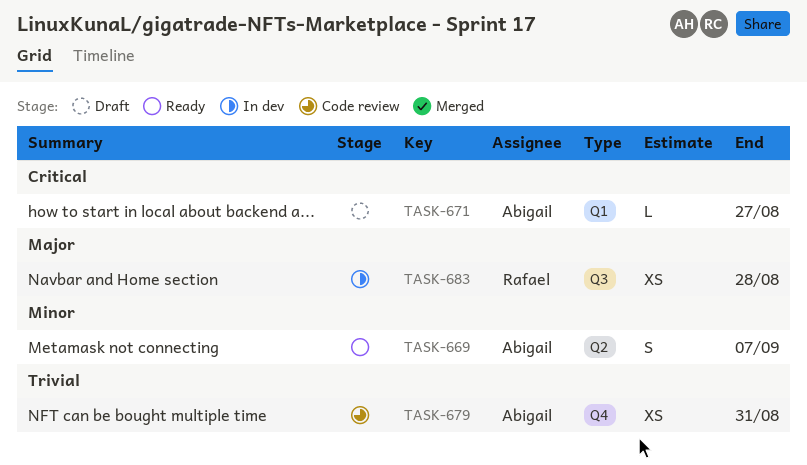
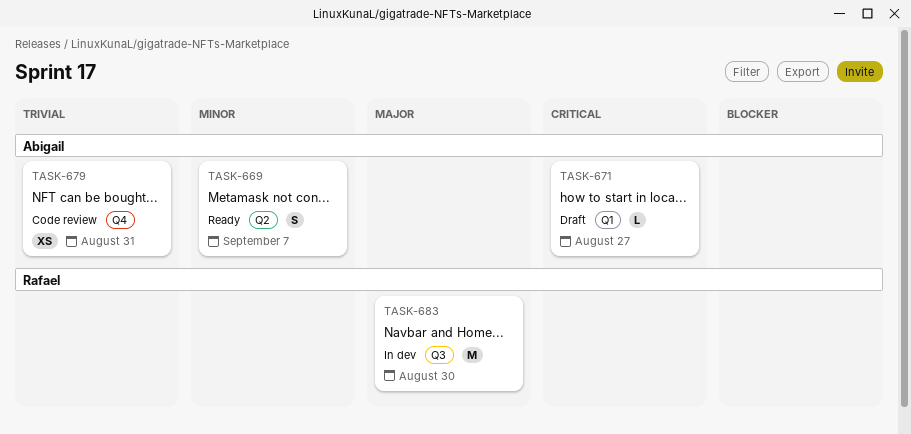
TASK-683, estimate: XS -> M
TASK-683, due: Aug 28 -> Aug 30

